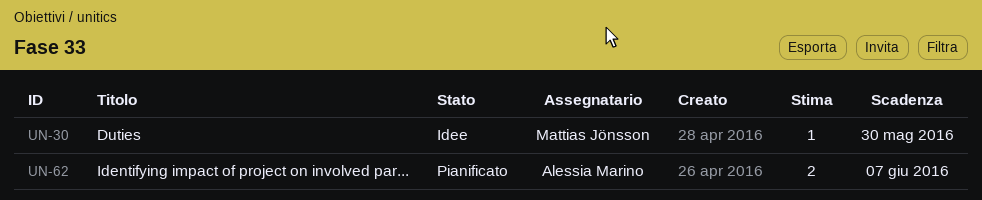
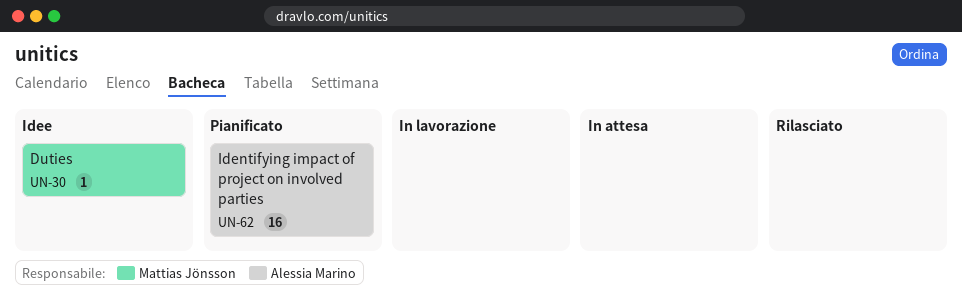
UN-62, estimate: 2 -> 16

